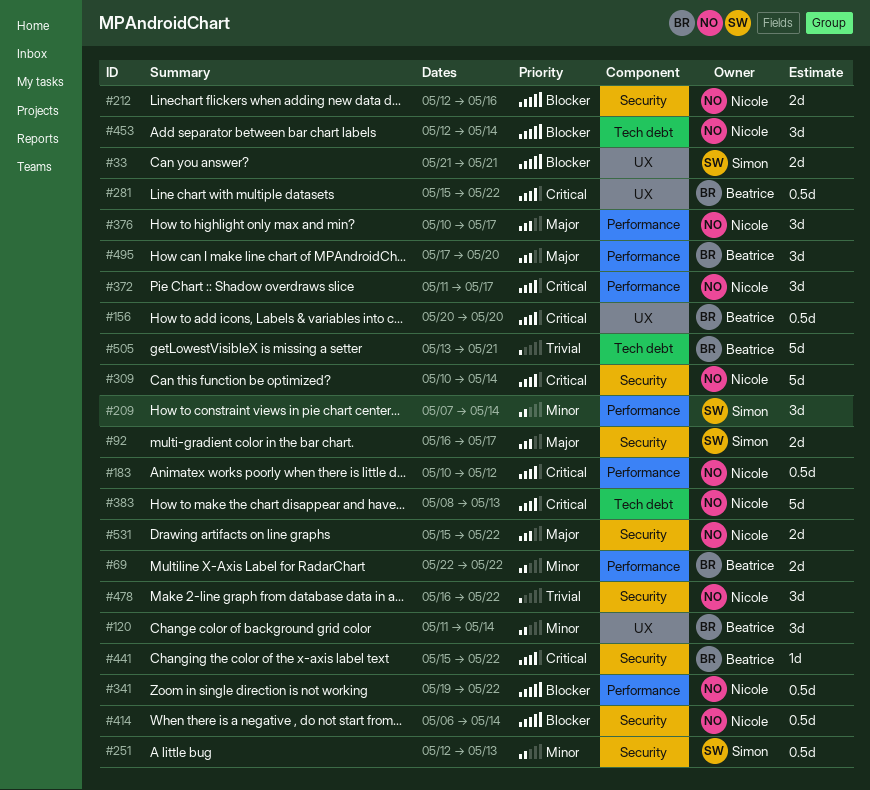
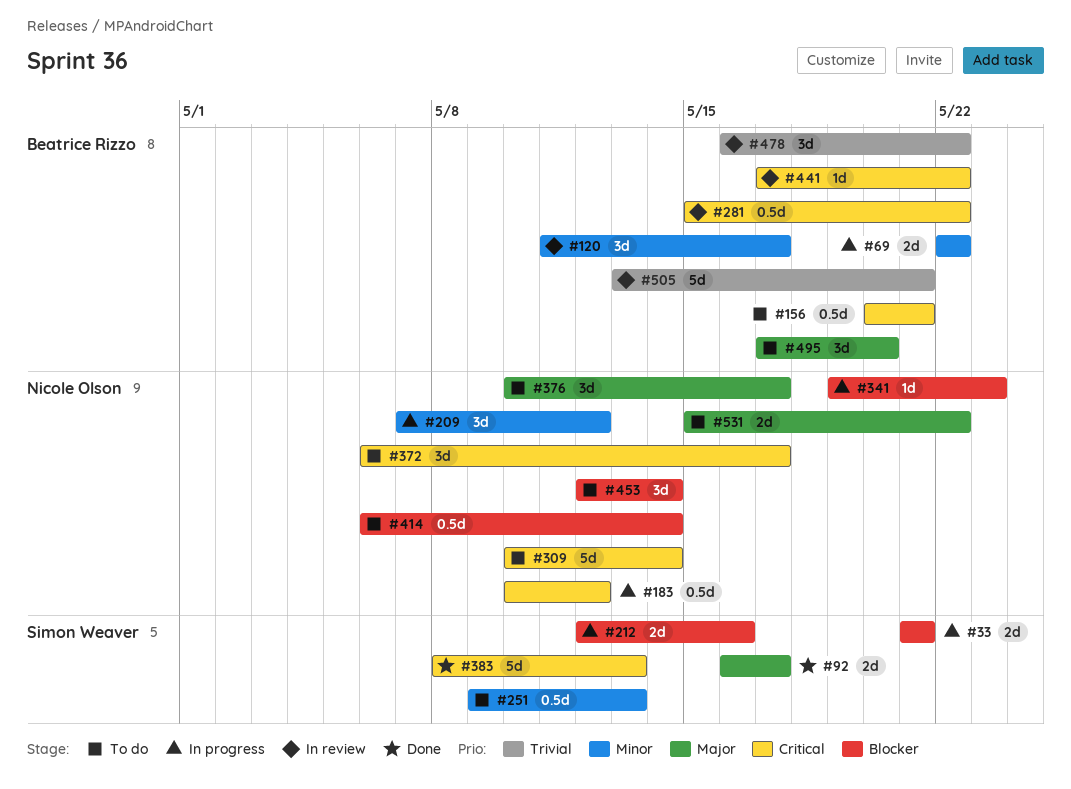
#120, due: May 14 -> May 17
#156, due: May 20 -> May 21
#209, owner: Simon Weaver -> Nicole Olson
#209, due: May 14 -> May 12
#212, owner: Nicole Olson -> Simon Weaver
#251, start: May 12 -> May 9
#341, estimate: 0.5d -> 1d
#341, due: May 22 -> May 23
#372, start: May 11 -> May 6
#383, owner: Nicole Olson -> Simon Weaver
#441, start: May 15 -> May 17
#478, owner: Nicole Olson -> Beatrice Rizzo

